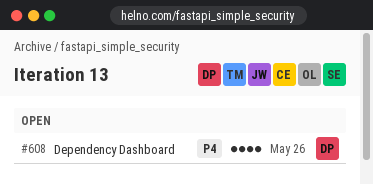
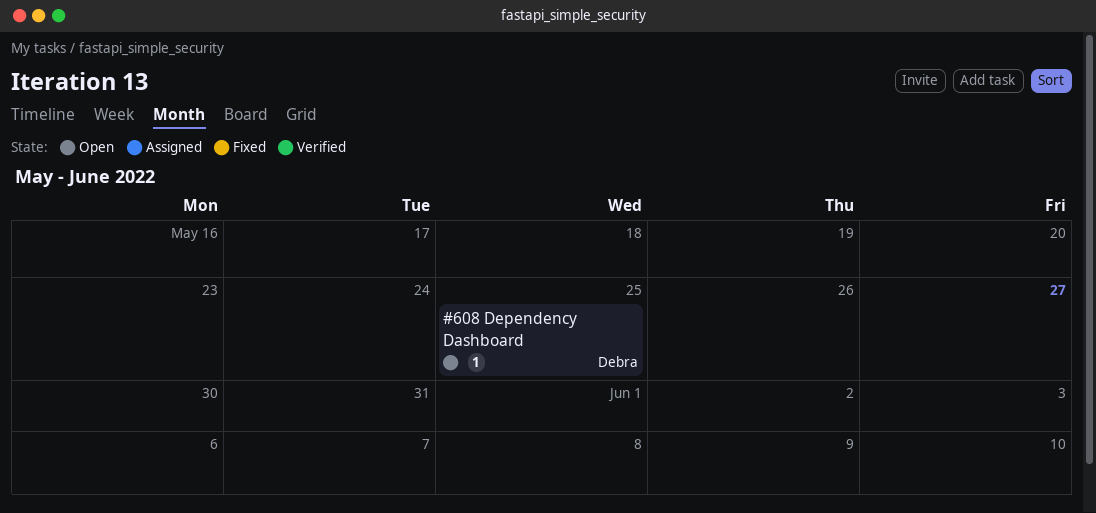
#608, estimate: 4 -> 1
#608, due: May 26 -> May 25

